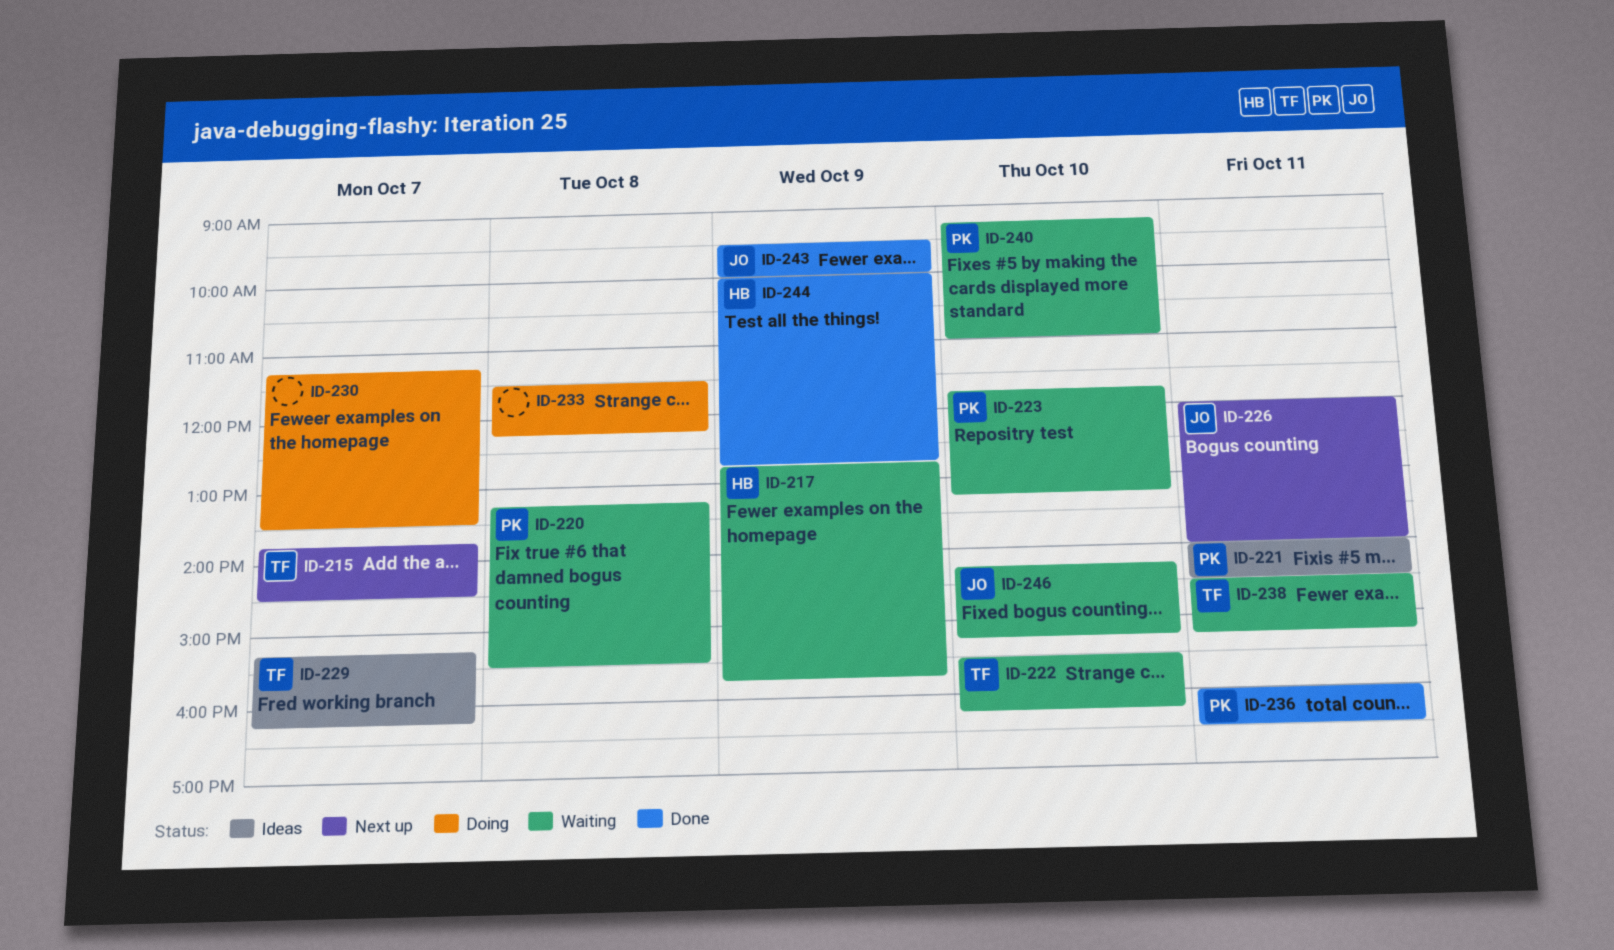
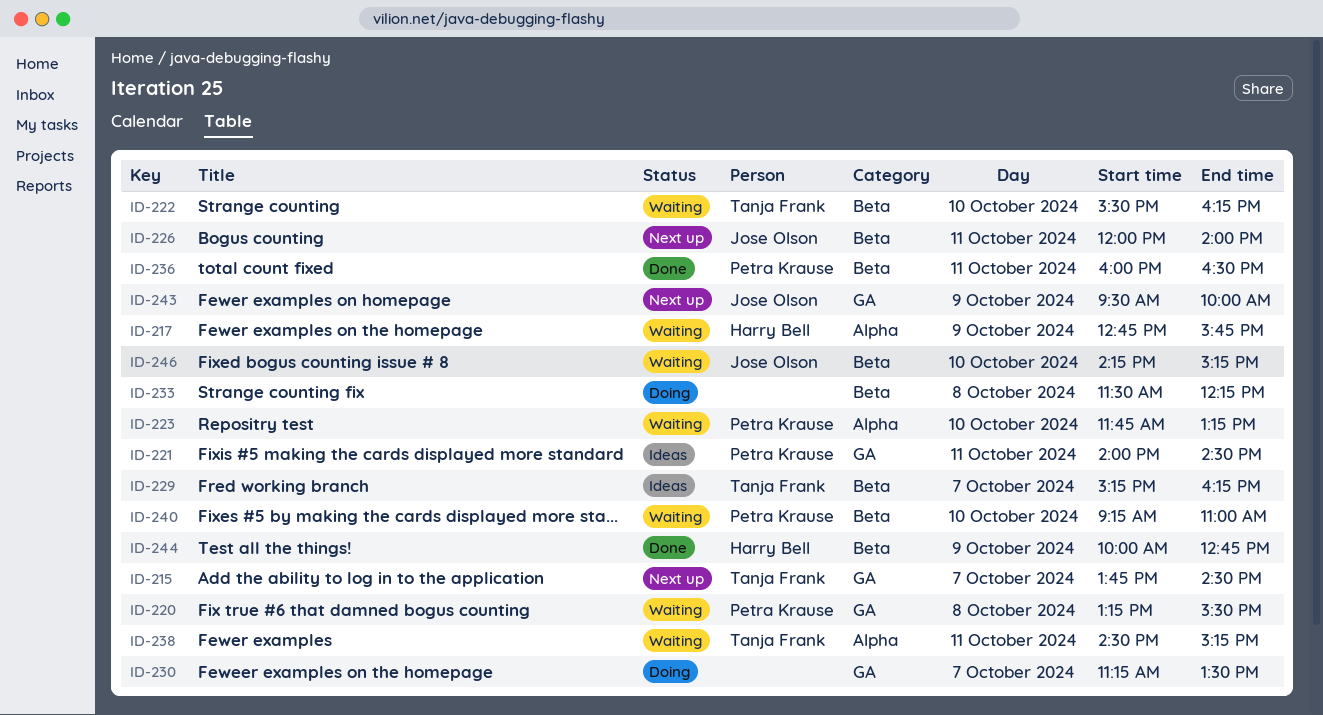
ID-243, status: Done -> Next up

